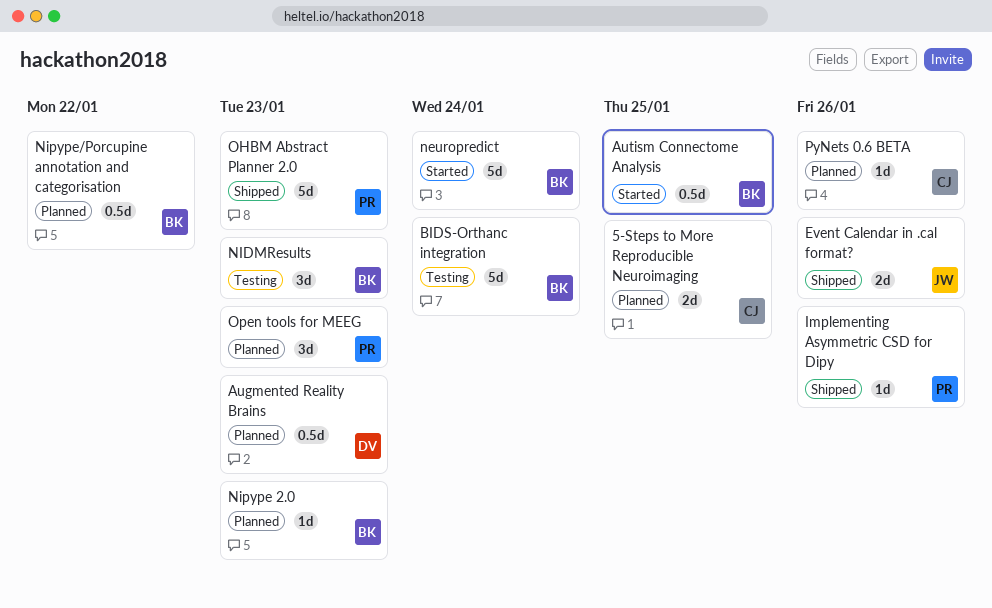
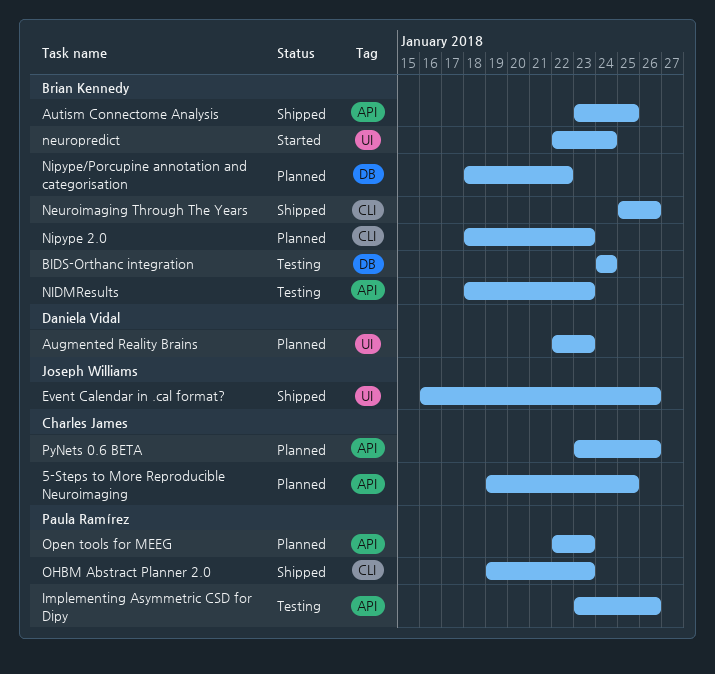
Autism Connectome Analysis, status: Started -> Shipped
Implementing Asymmetric CSD for Dipy, status: Shipped -> Testing
Neuroimaging Through The Years: none -> present

